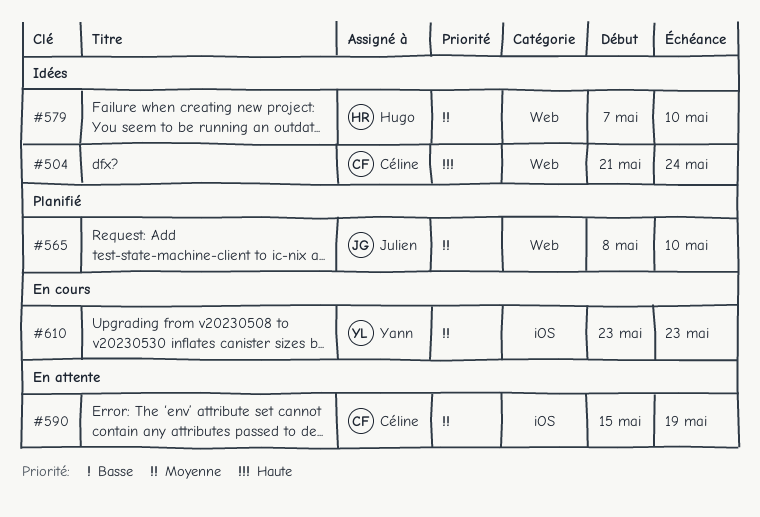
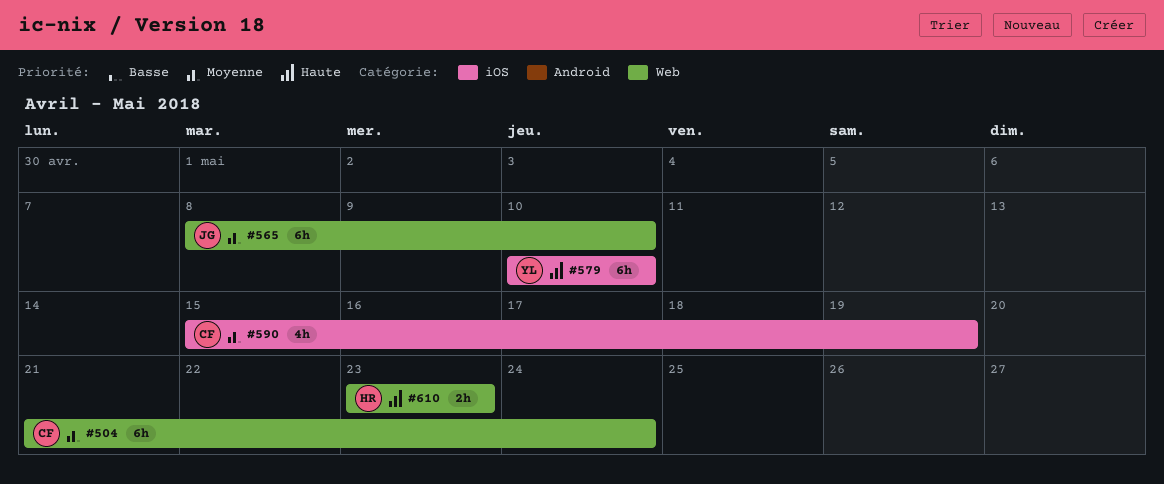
#504, priority: Haute -> Moyenne
#579, owner: Hugo -> Yann
#579, priority: Moyenne -> Haute
#579, label: Web -> iOS
#579, start: May 7 -> May 10
#610, owner: Yann -> Hugo
#610, priority: Moyenne -> Haute
#610, label: iOS -> Web

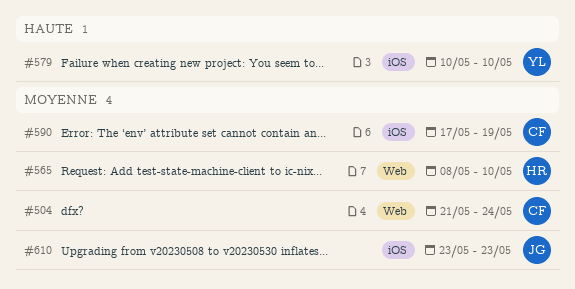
#565, owner: JG -> HR
#590, start: May 15 -> May 17
#610, owner: HR -> JG
#610, priority: Haute -> Moyenne
#610, label: Web -> iOS

